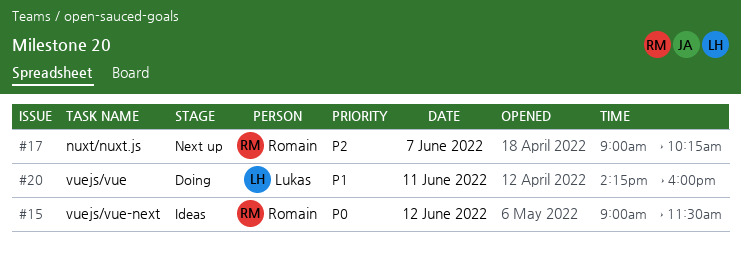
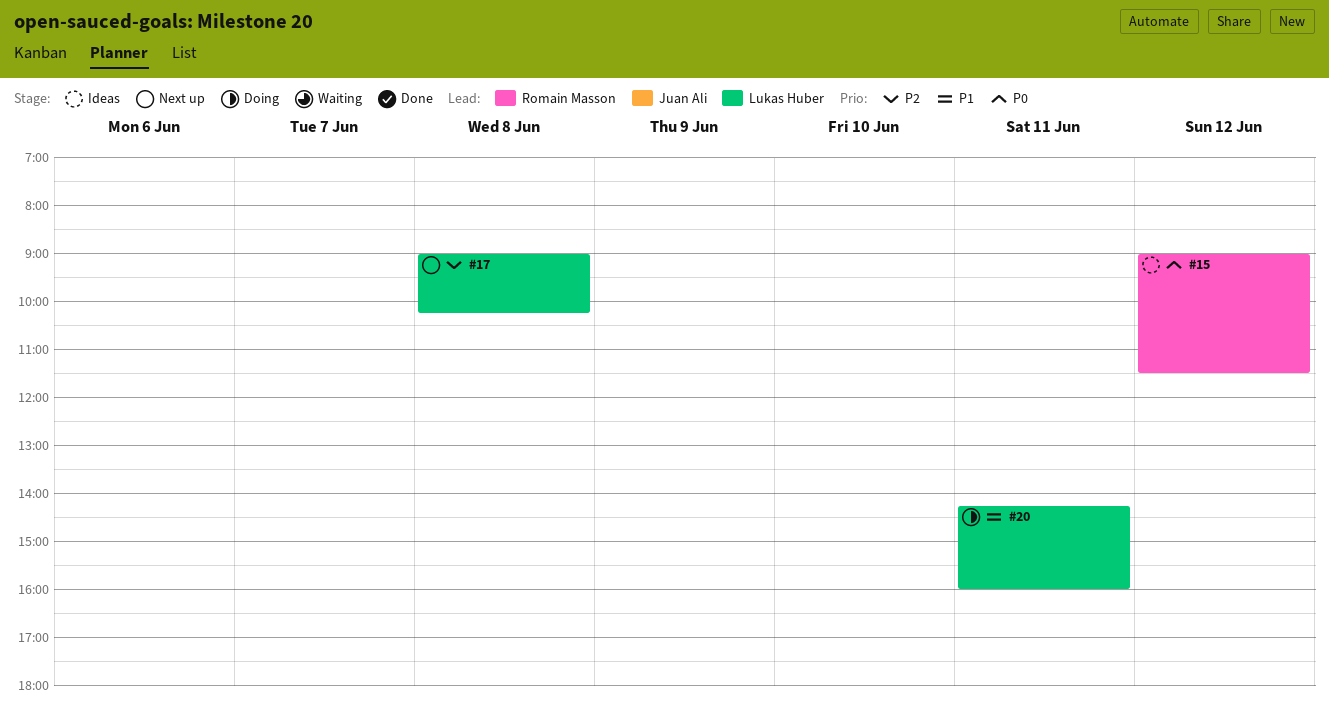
#17, owner: Romain Masson -> Lukas Huber
#17, day: Jun 7 -> Jun 8

